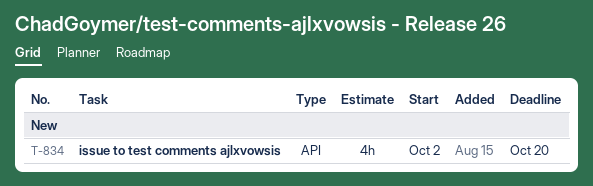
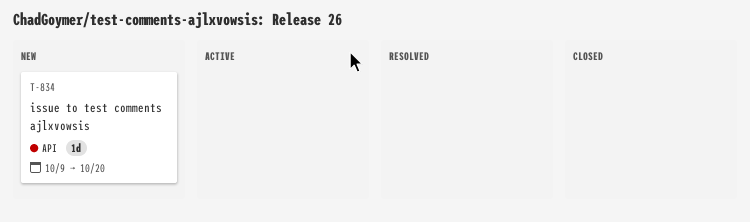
T-834, estimate: 4h -> 1d
T-834, start: Oct 2 -> Oct 9

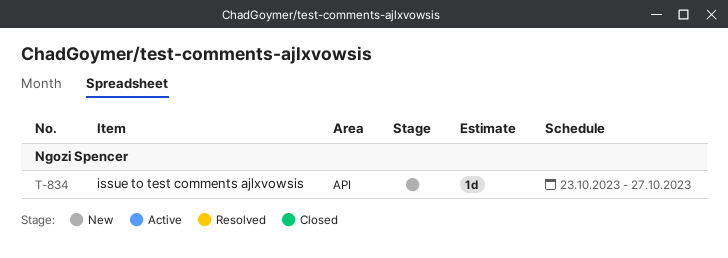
T-834, start: Oct 9 -> Oct 23
T-834, due: Oct 20 -> Oct 27

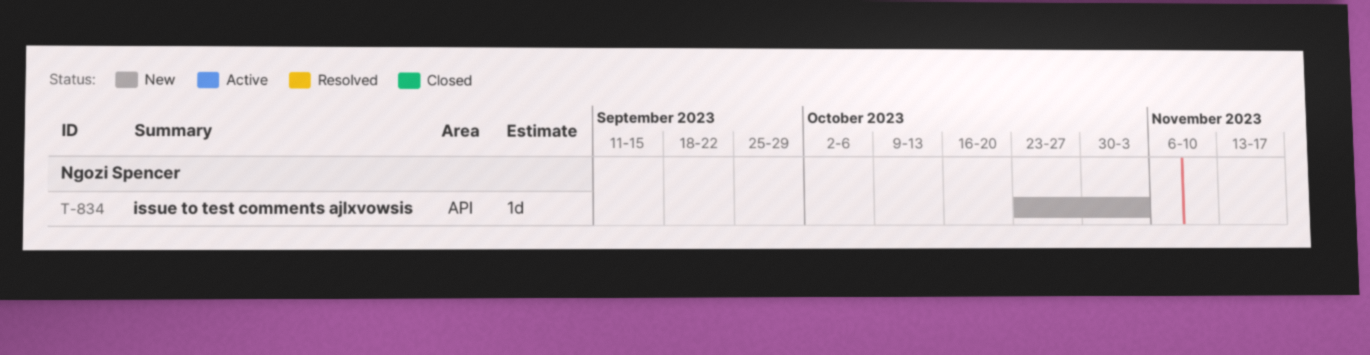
T-834, due: Oct 27 -> Nov 3

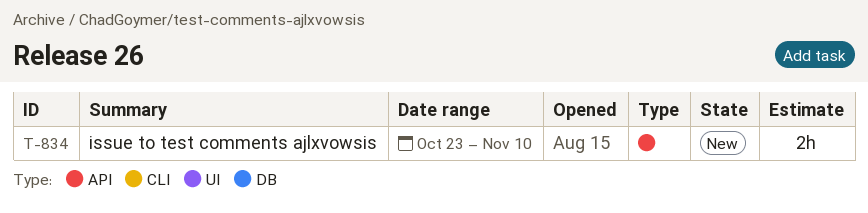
T-834, estimate: 1d -> 2h
T-834, due: Nov 3 -> Nov 10

